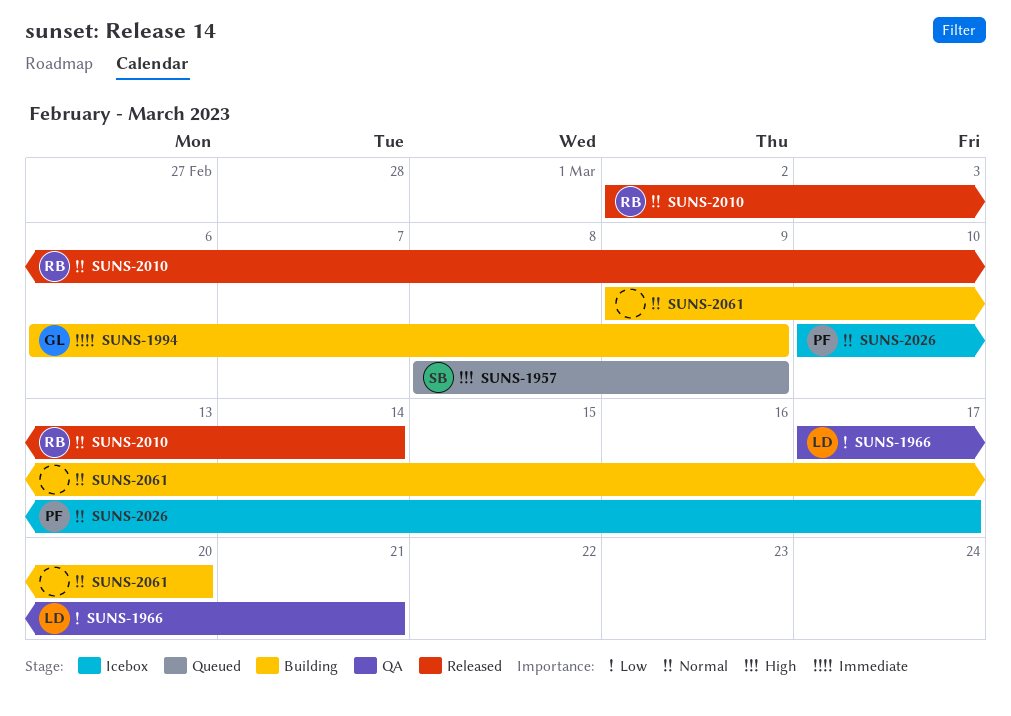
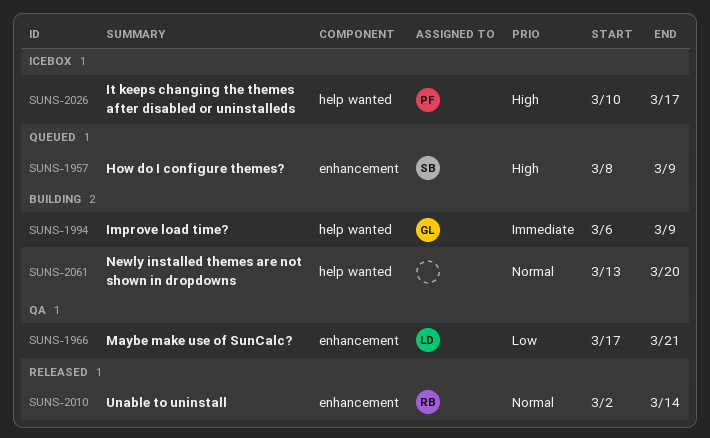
SUNS-2026, priority: Normal -> High
SUNS-2061, start: Mar 9 -> Mar 13

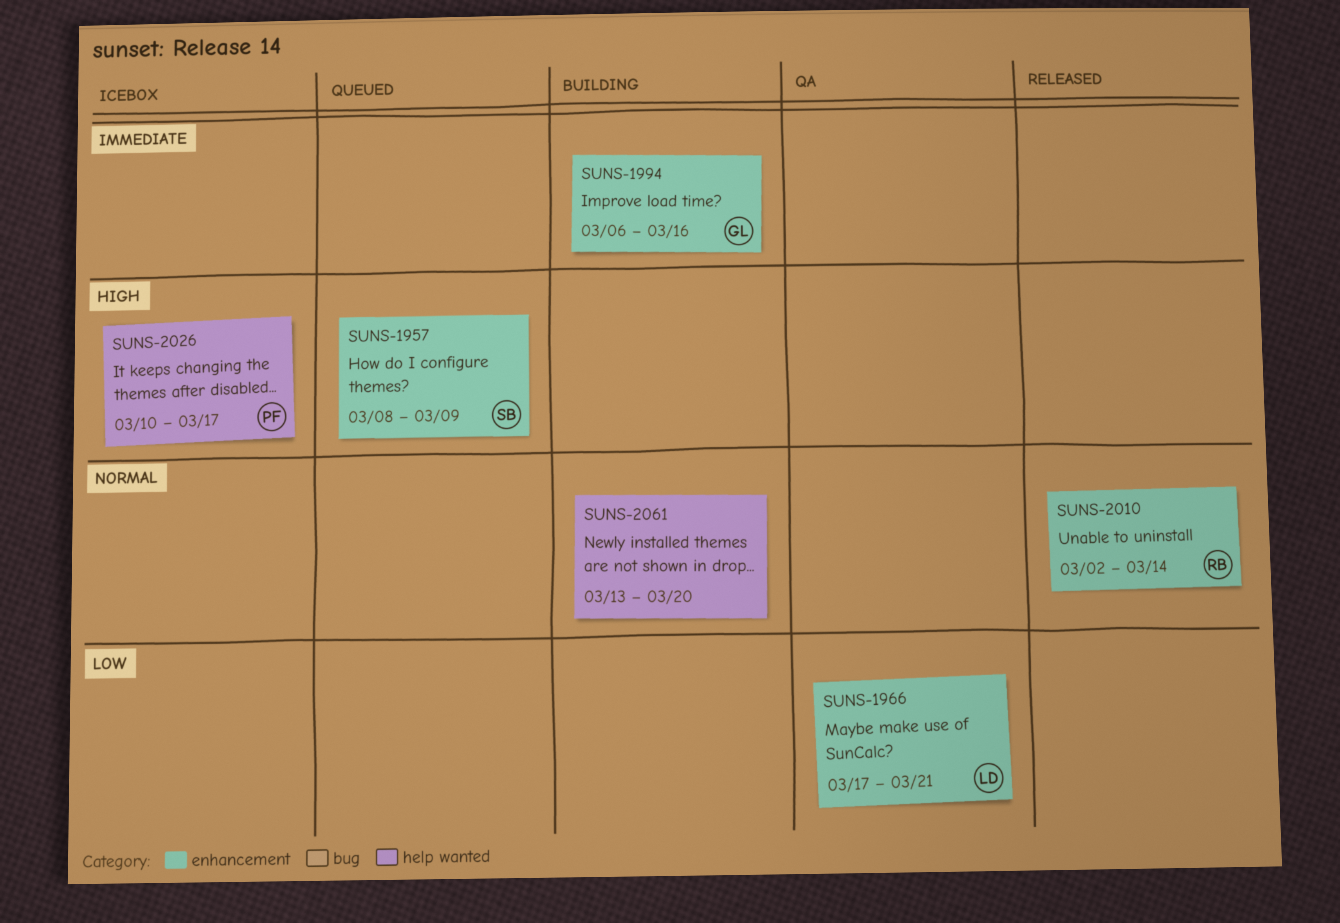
SUNS-1994, label: help wanted -> enhancement
SUNS-1994, due: Mar 9 -> Mar 16

